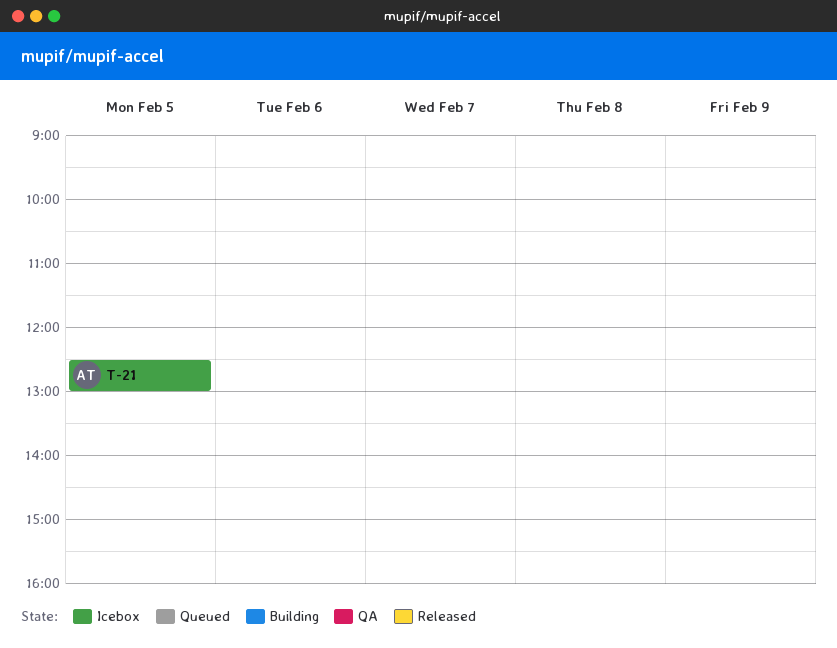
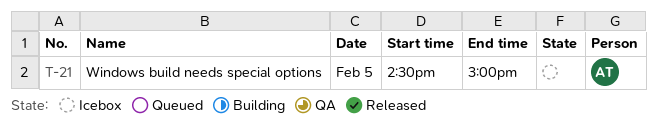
T-21, begins: 12:30 -> 14:30
T-21, ends: 13:00 -> 15:00

